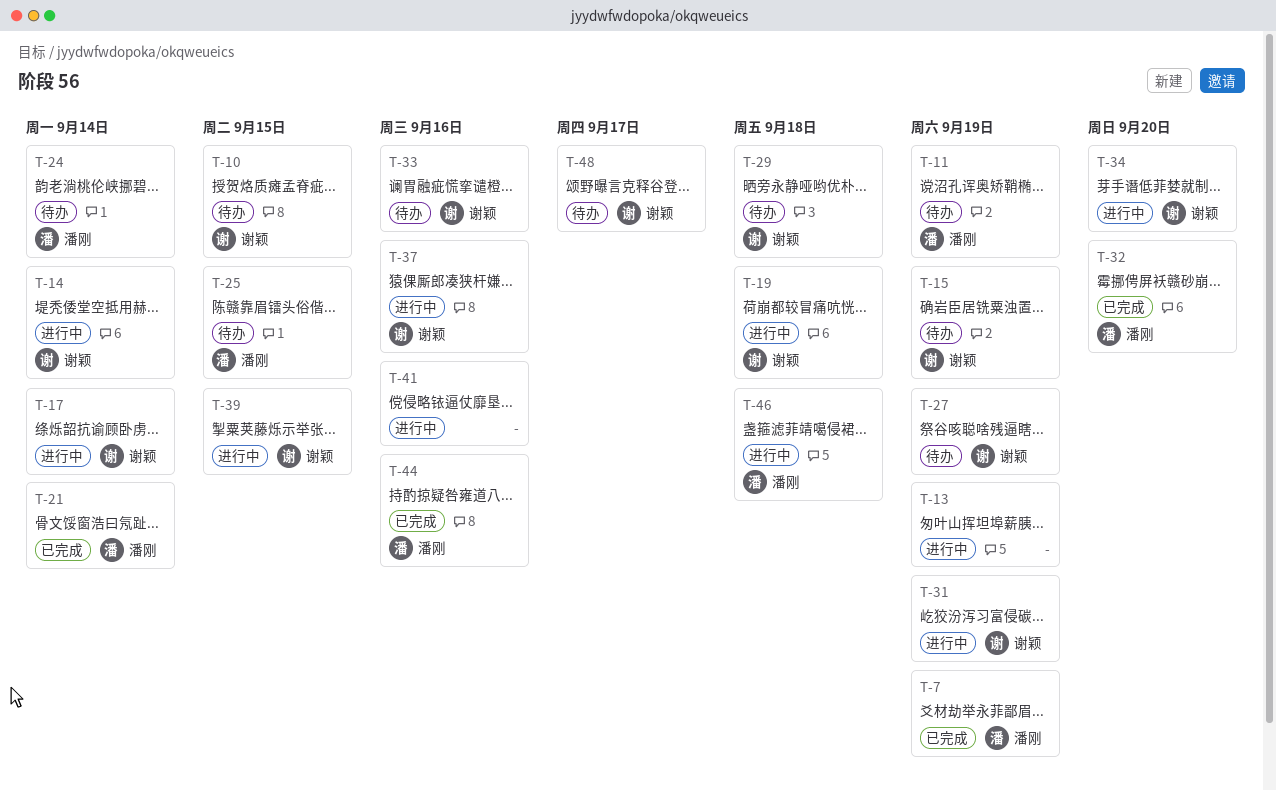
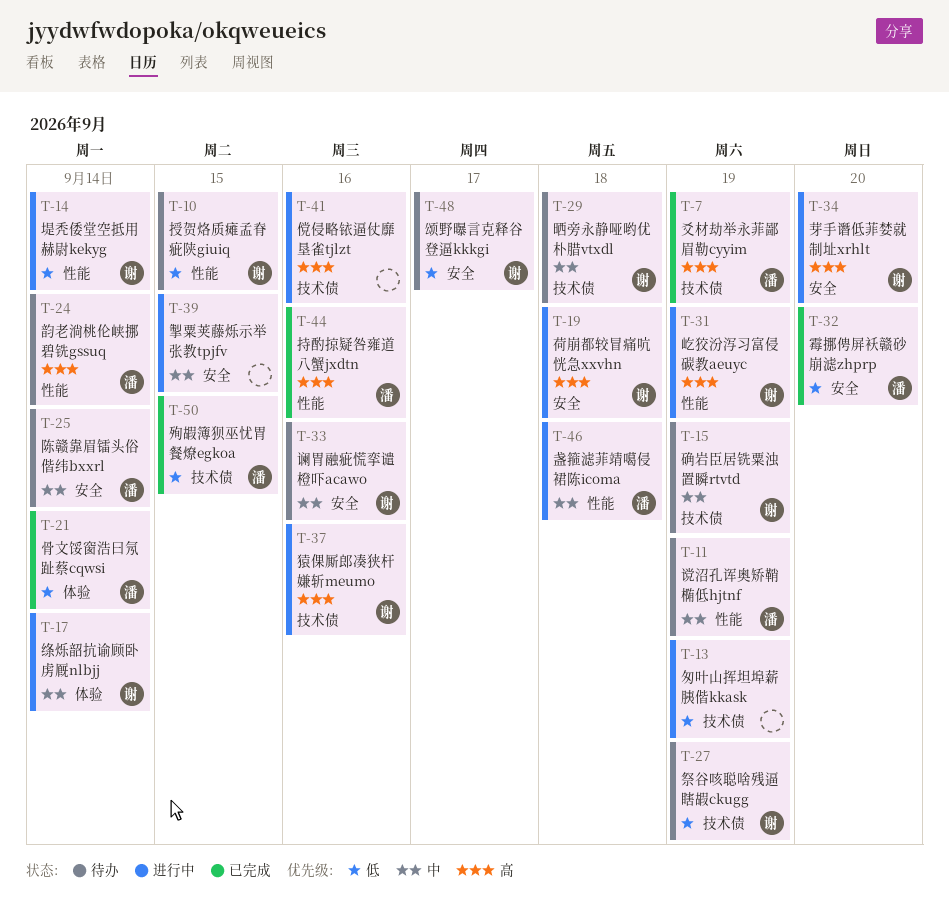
T-25, due: Sep 15 -> Sep 14
T-39, owner: 谢颖 -> none
T-50: none -> present

